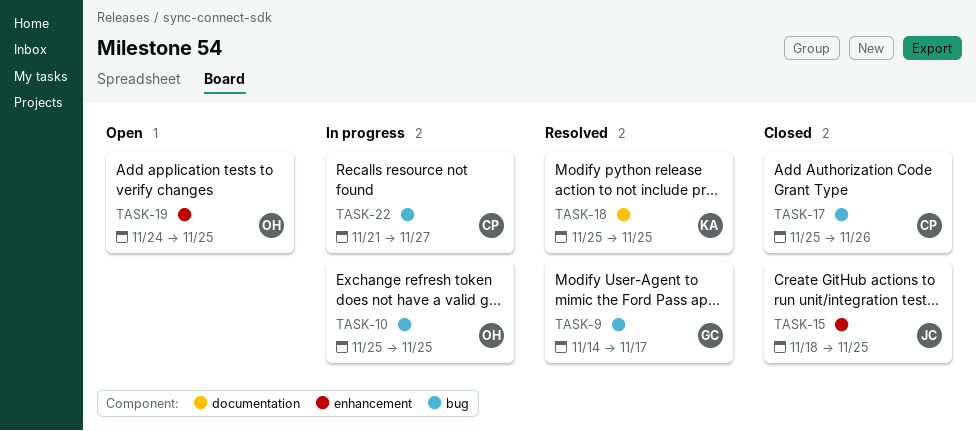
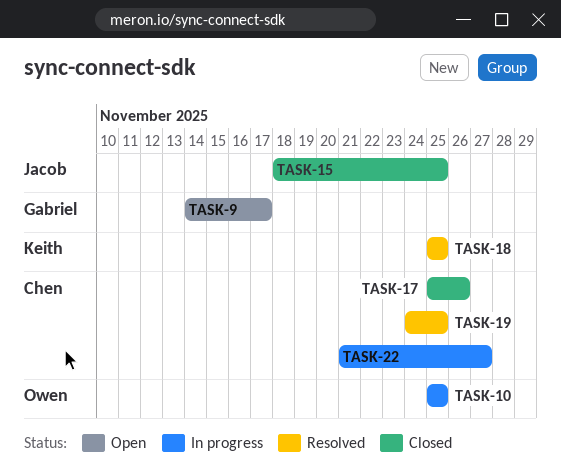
TASK-9, status: Resolved -> Open
TASK-19, status: Open -> Resolved
TASK-19, owner: Owen -> Chen

